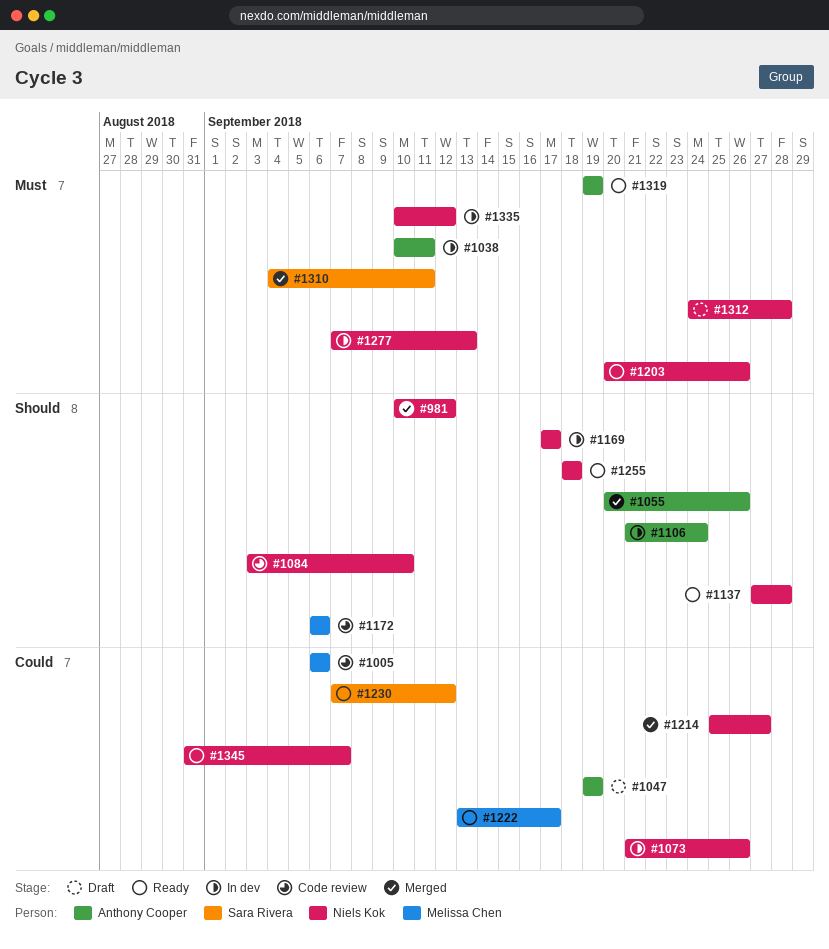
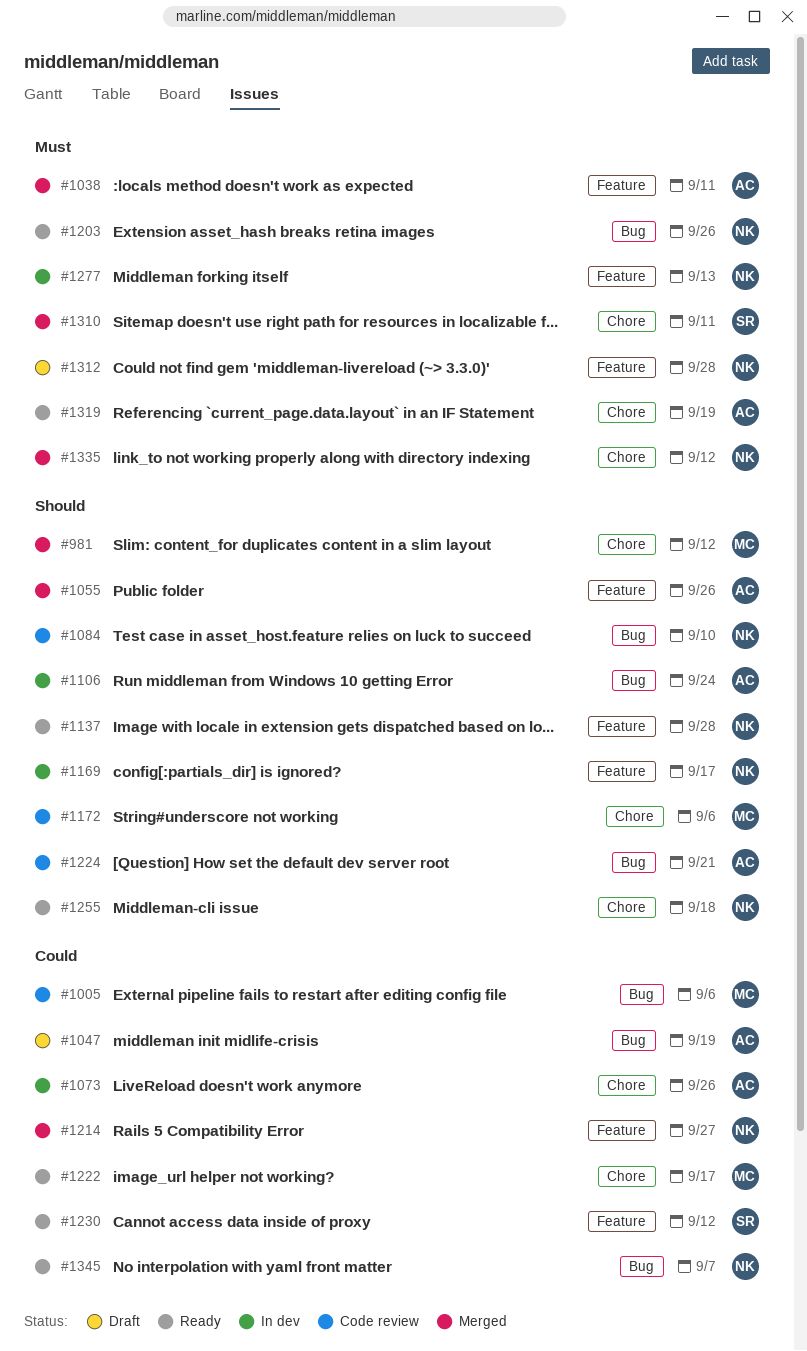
#981, owner: Niels Kok -> Melissa Chen
#1038, status: In dev -> Merged
#1073, owner: Niels Kok -> Anthony Cooper
#1224: none -> present
#1335, status: In dev -> Merged

